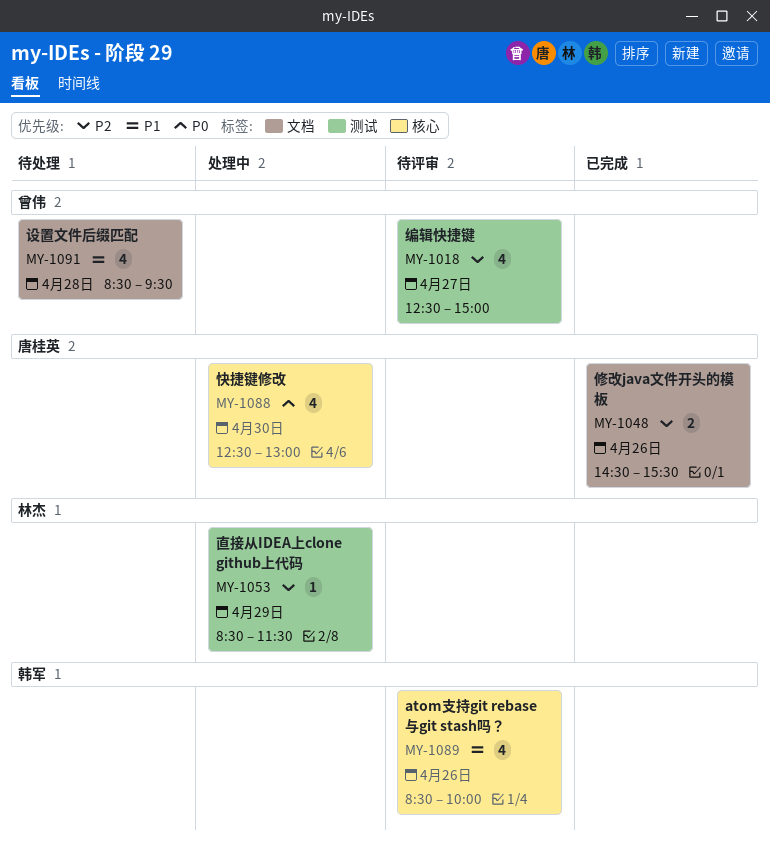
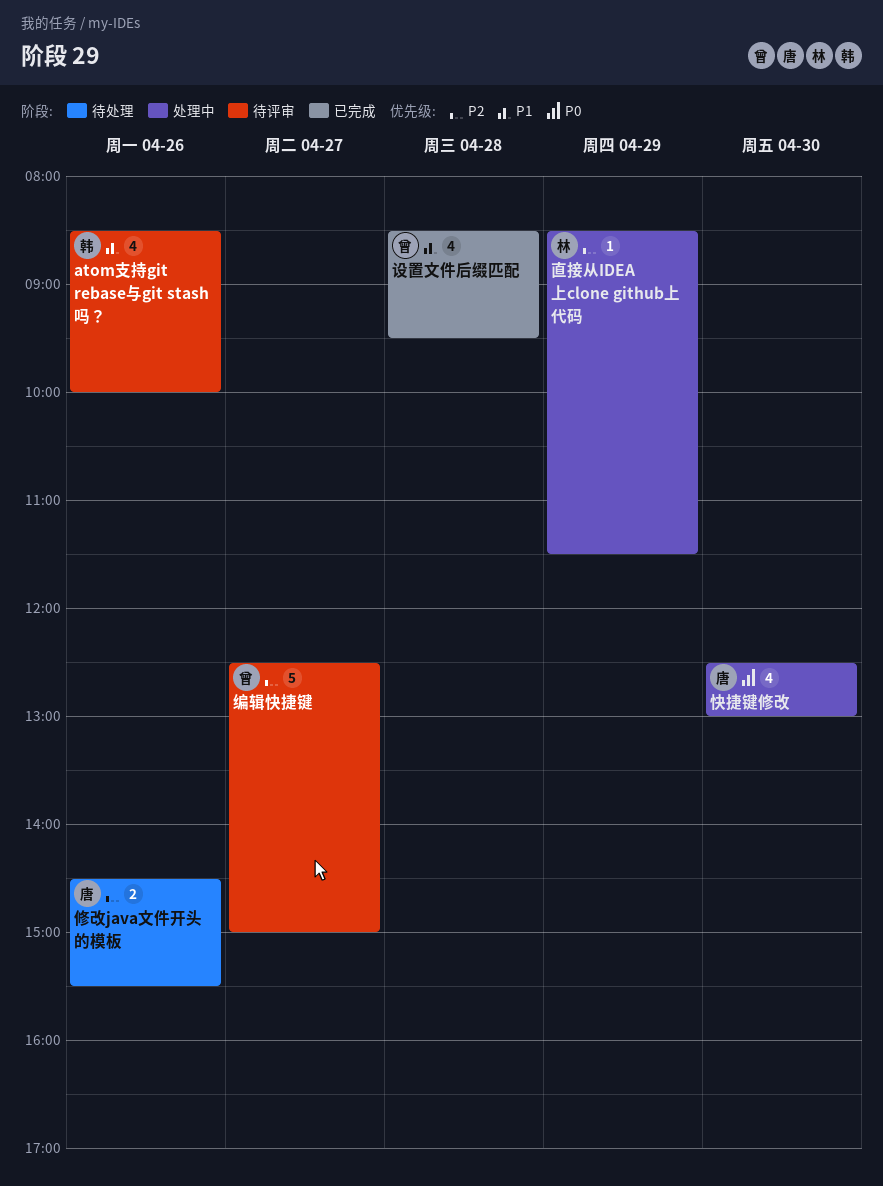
修改java文件开头的模板, status: 已完成 -> 待处理
编辑快捷键, estimate: 4 -> 5
设置文件后缀匹配, status: 待处理 -> 已完成

